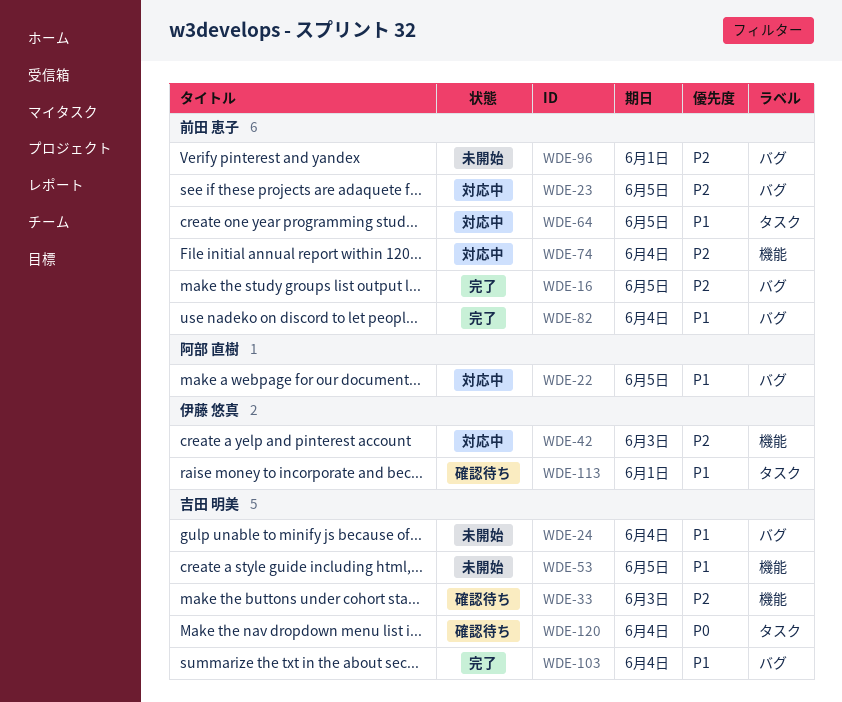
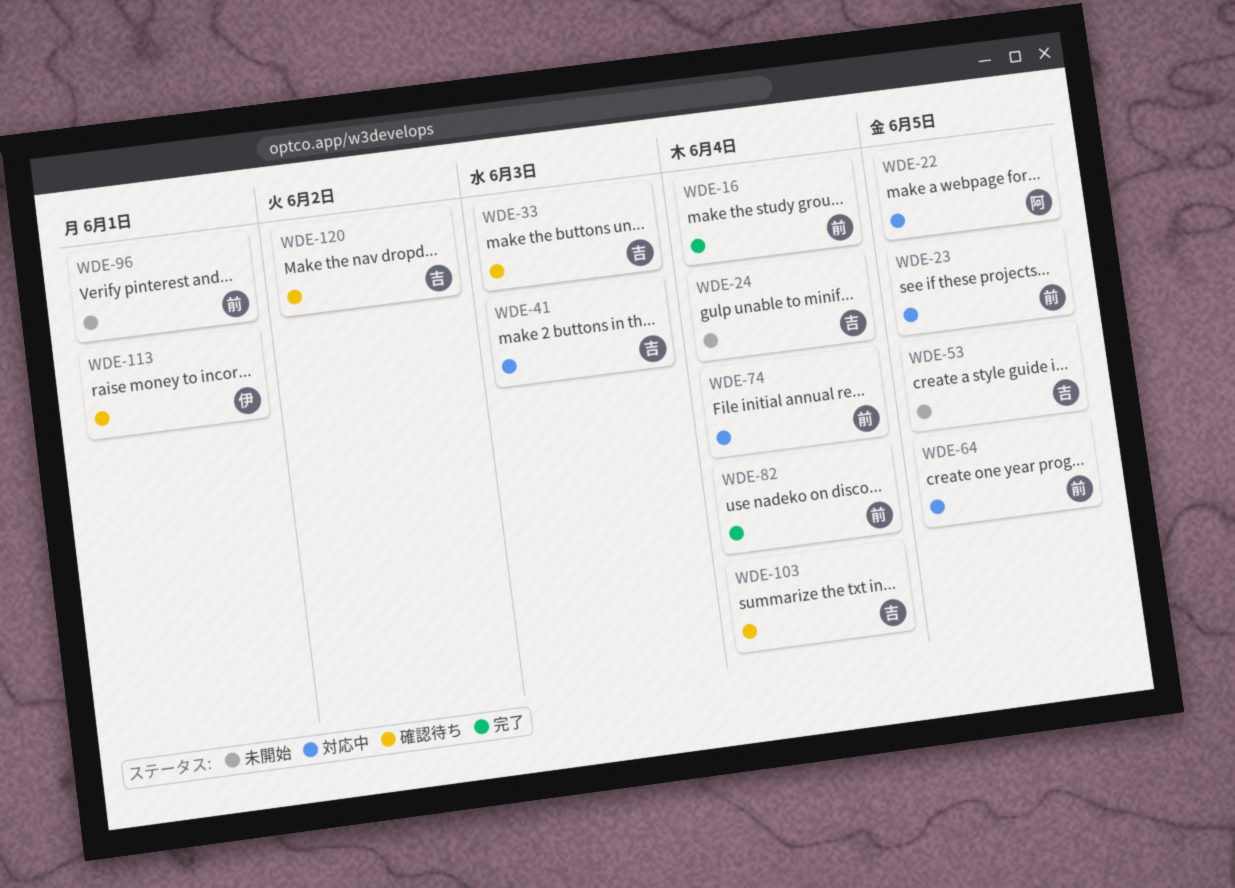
WDE-16, due: Jun 5 -> Jun 4
WDE-41: none -> present
WDE-42: present -> none
WDE-103, status: 完了 -> 確認待ち
WDE-120, due: Jun 4 -> Jun 2

